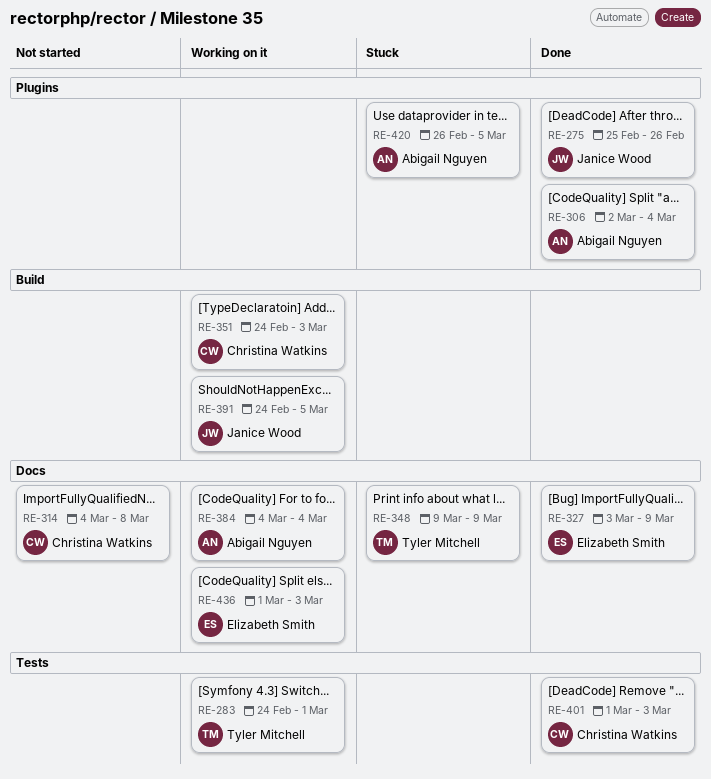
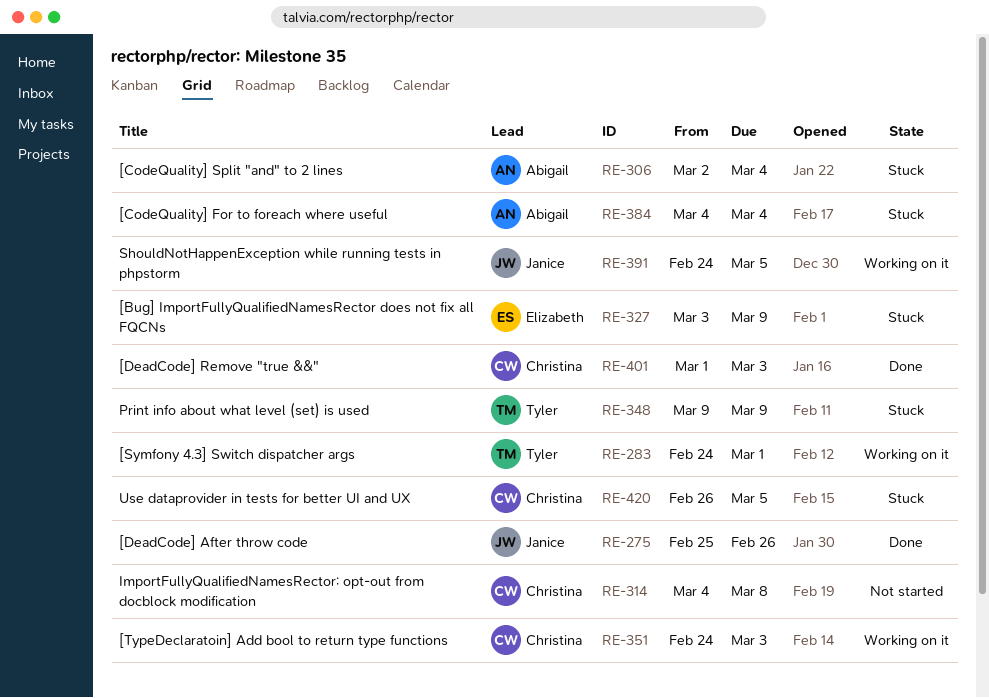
RE-306, status: Done -> Stuck
RE-327, status: Done -> Stuck
RE-384, status: Working on it -> Stuck
RE-420, owner: Abigail Nguyen -> Christina Watkins
RE-436: present -> none

